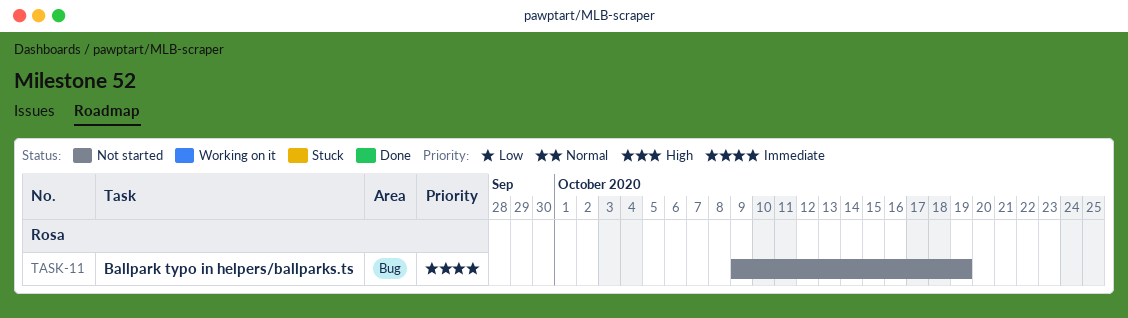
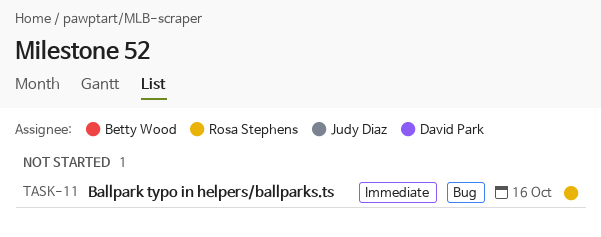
TASK-11, due: Oct 19 -> Oct 16

